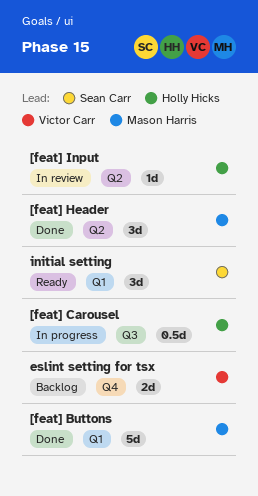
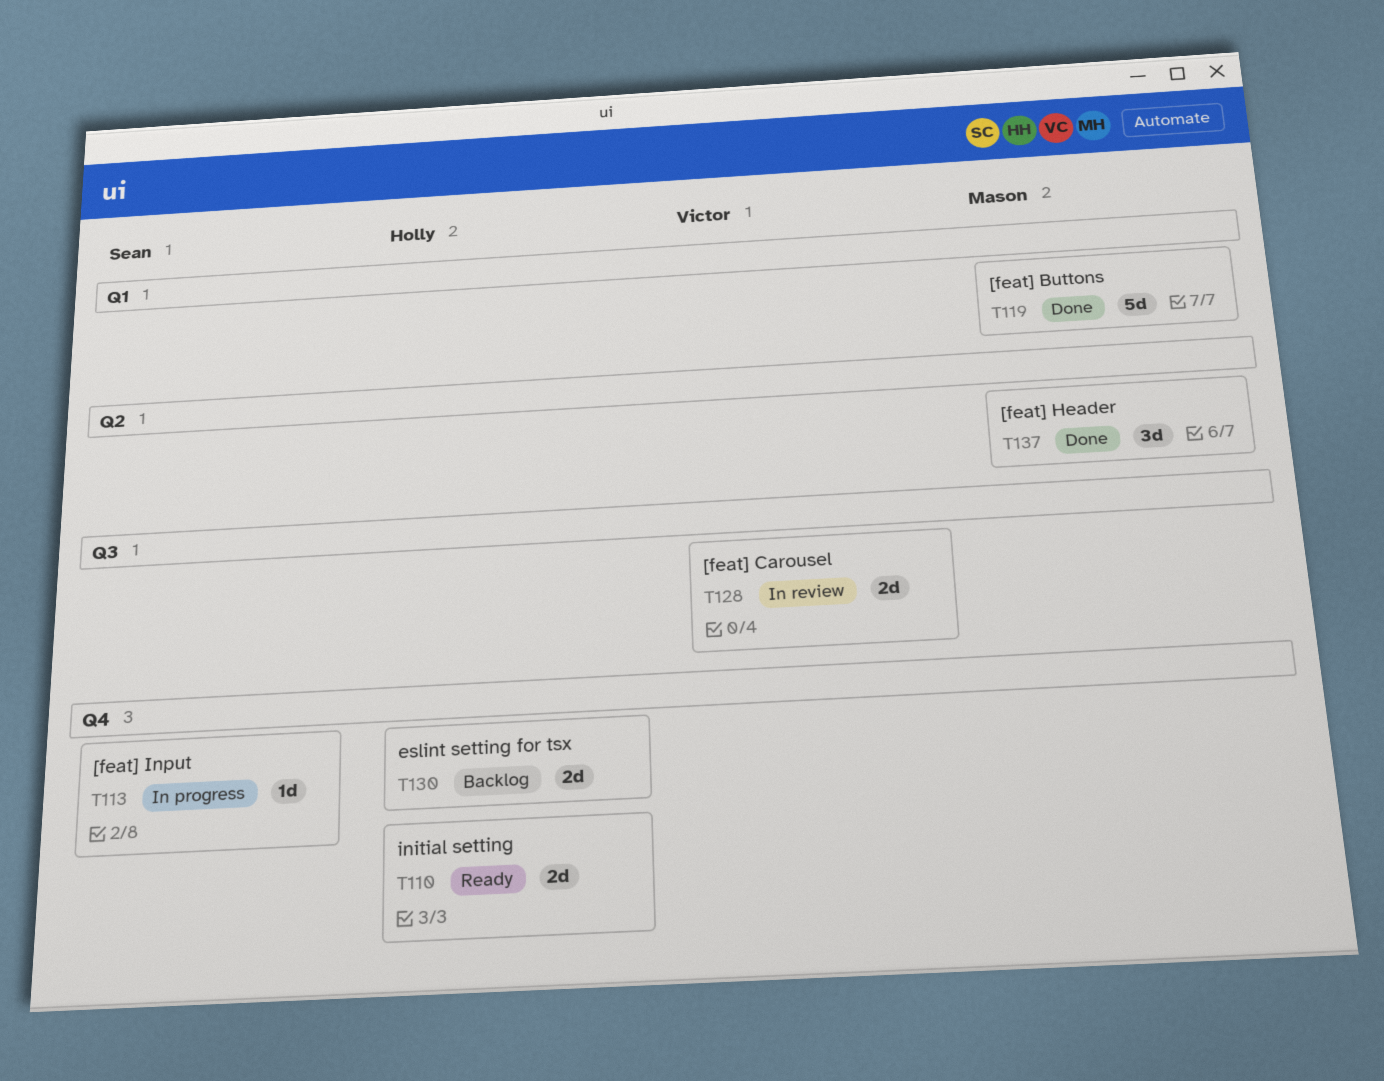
[feat] Carousel, status: In progress -> In review
[feat] Carousel, owner: Holly Hicks -> Victor Carr
[feat] Carousel, estimate: 0.5d -> 2d
[feat] Input, status: In review -> In progress
[feat] Input, owner: Holly Hicks -> Sean Carr
[feat] Input, label: Q2 -> Q4
eslint setting for tsx, owner: Victor Carr -> Holly Hicks
initial setting, owner: Sean Carr -> Holly Hicks
initial setting, label: Q1 -> Q4
initial setting, estimate: 3d -> 2d

